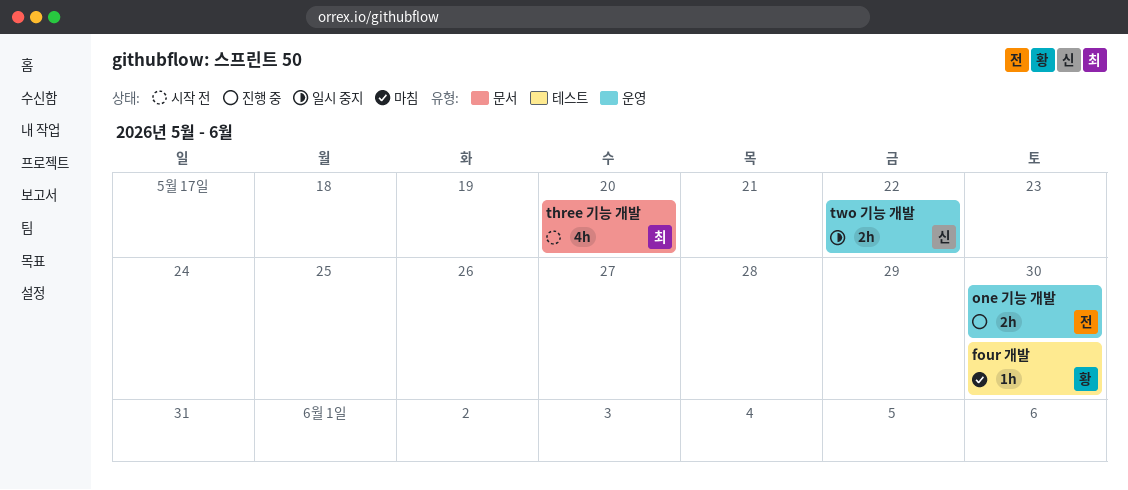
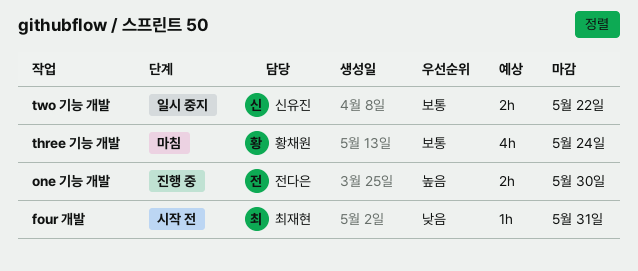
four 개발, status: 마침 -> 시작 전
four 개발, owner: 황채원 -> 최재현
four 개발, due: May 30 -> May 31
three 기능 개발, status: 시작 전 -> 마침
three 기능 개발, owner: 최재현 -> 황채원
three 기능 개발, due: May 20 -> May 24

